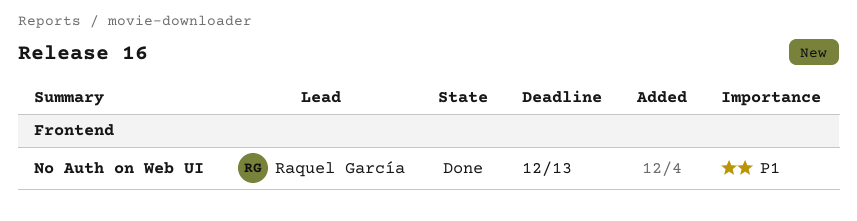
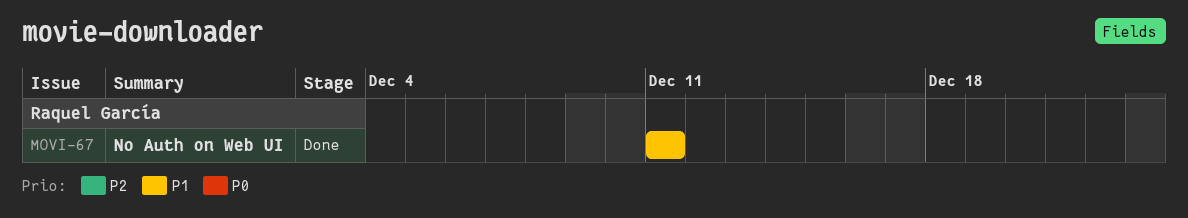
No Auth on Web UI, due: Dec 13 -> Dec 11

